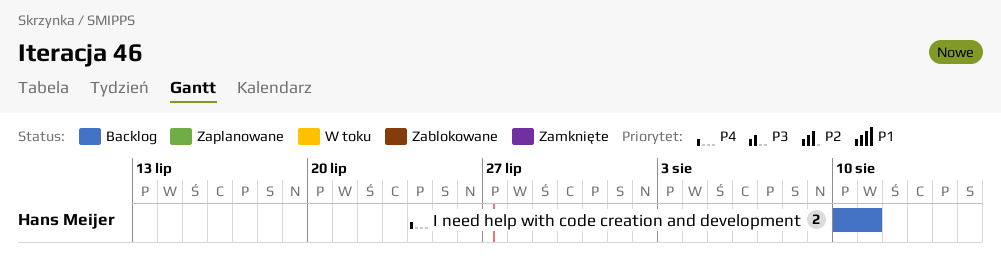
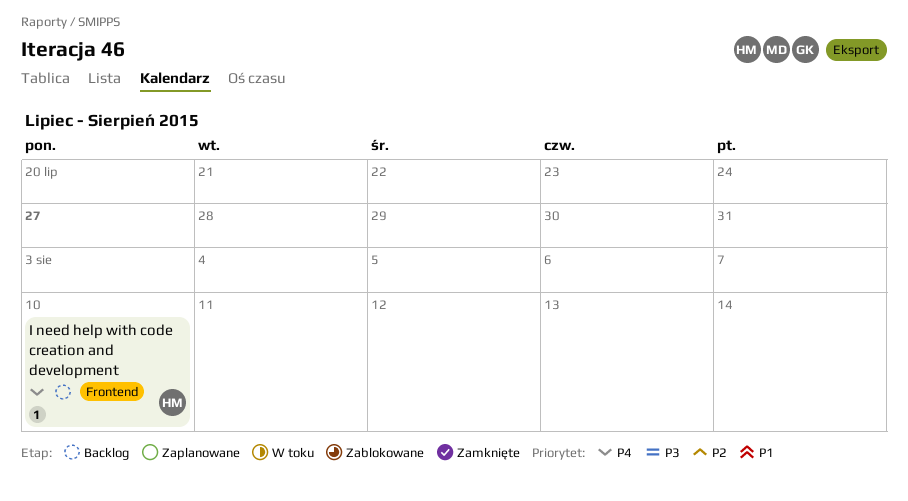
I need help with code creation and development, estimate: 2 -> 1
I need help with code creation and development, due: Aug 11 -> Aug 10

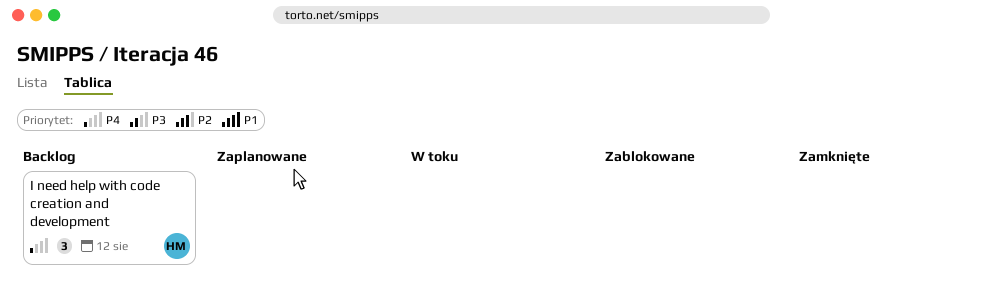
I need help with code creation and development, estimate: 1 -> 3
I need help with code creation and development, due: Aug 10 -> Aug 12

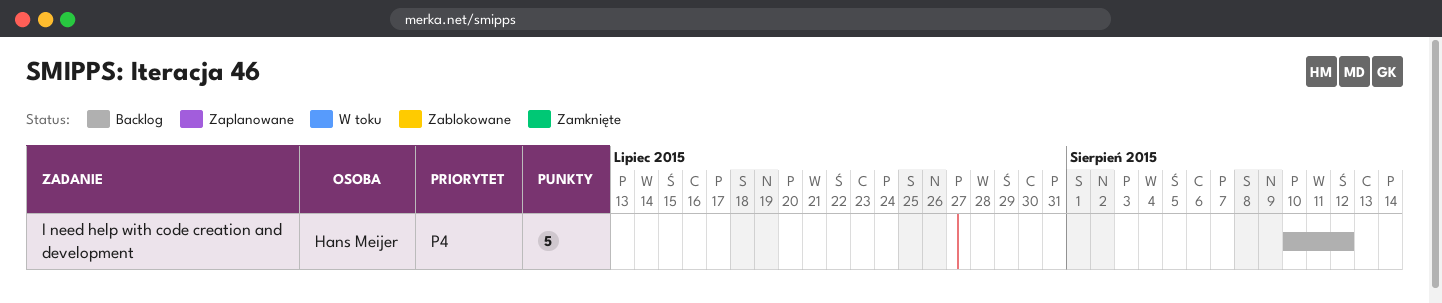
I need help with code creation and development, estimate: 3 -> 5

